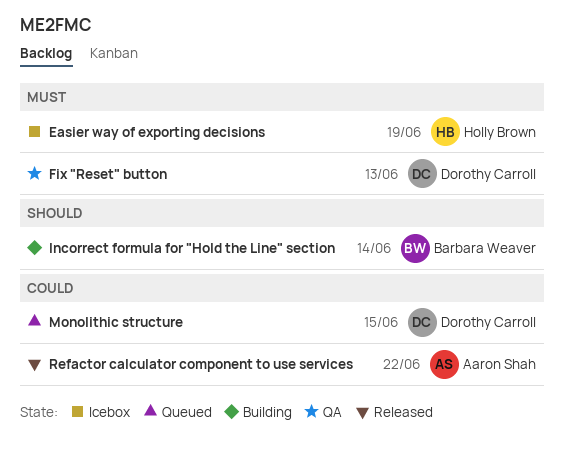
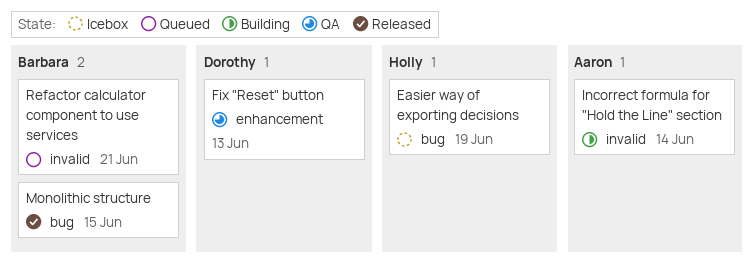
Incorrect formula for "Hold the Line" section, owner: Barbara Weaver -> Aaron Shah
Monolithic structure, status: Queued -> Released
Monolithic structure, owner: Dorothy Carroll -> Barbara Weaver
Refactor calculator component to use services, status: Released -> Queued
Refactor calculator component to use services, owner: Aaron Shah -> Barbara Weaver
Refactor calculator component to use services, due: Jun 22 -> Jun 21

